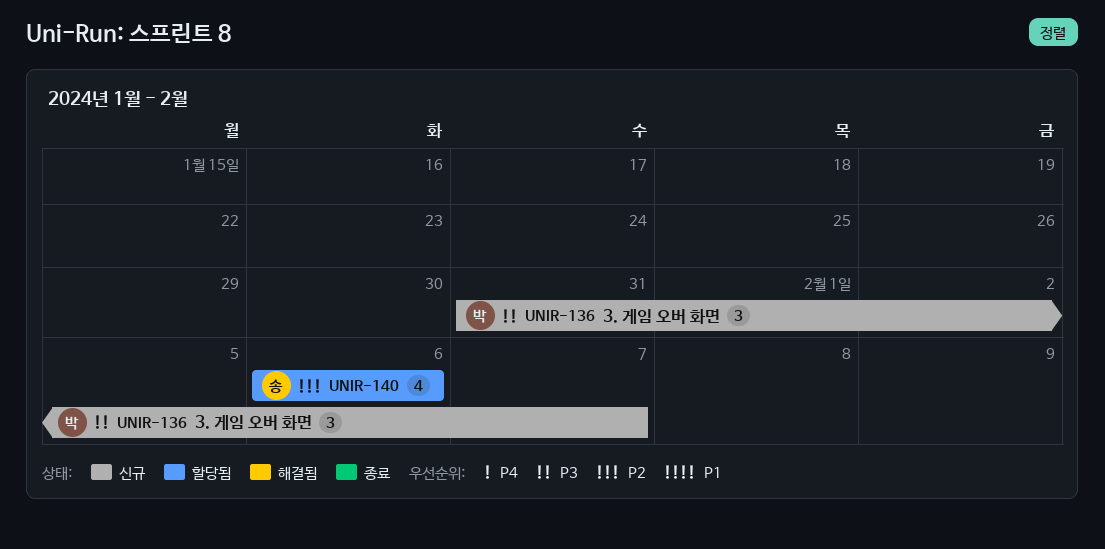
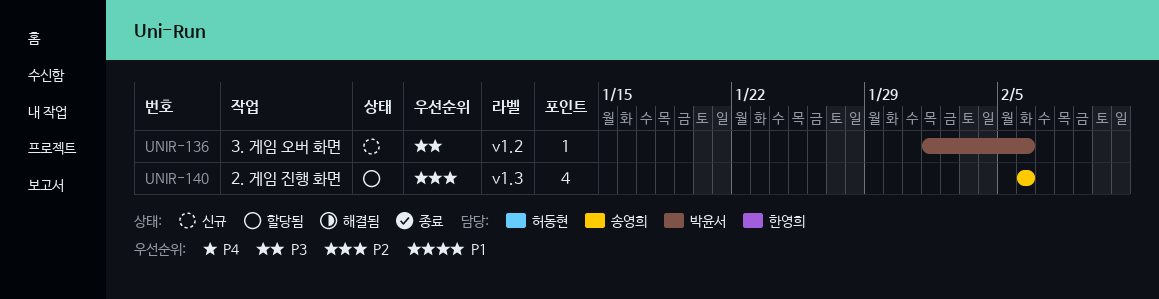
UNIR-136, estimate: 3 -> 1
UNIR-136, start: Jan 31 -> Feb 1
UNIR-136, due: Feb 7 -> Feb 6

